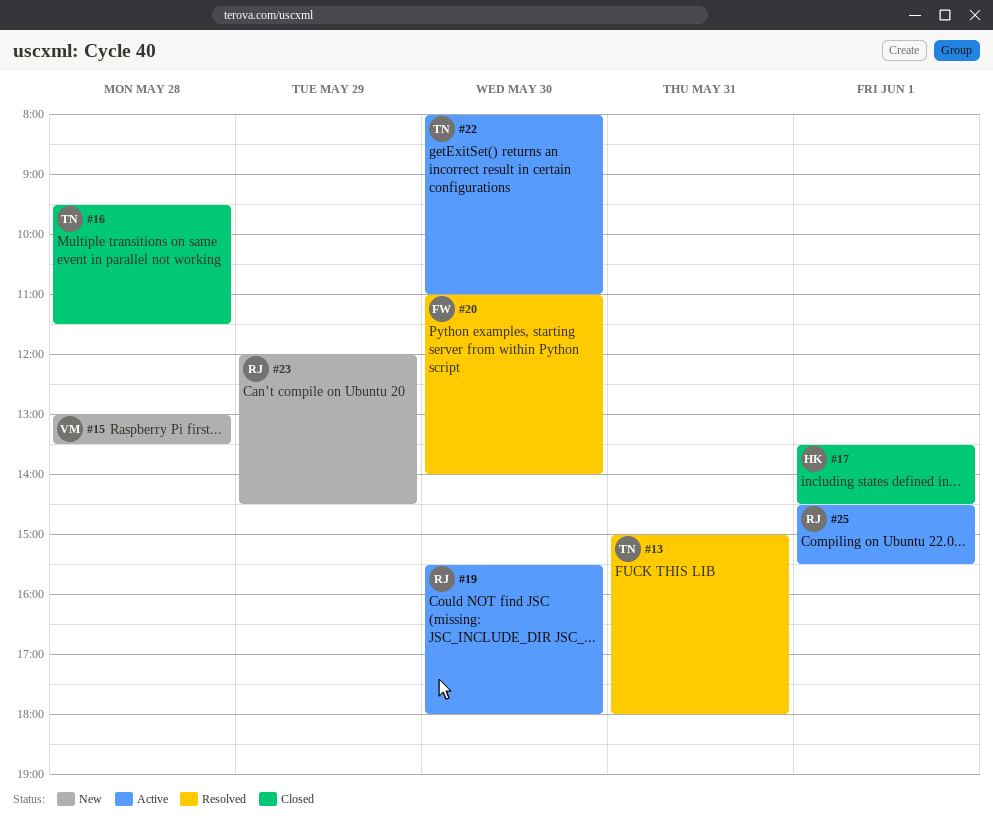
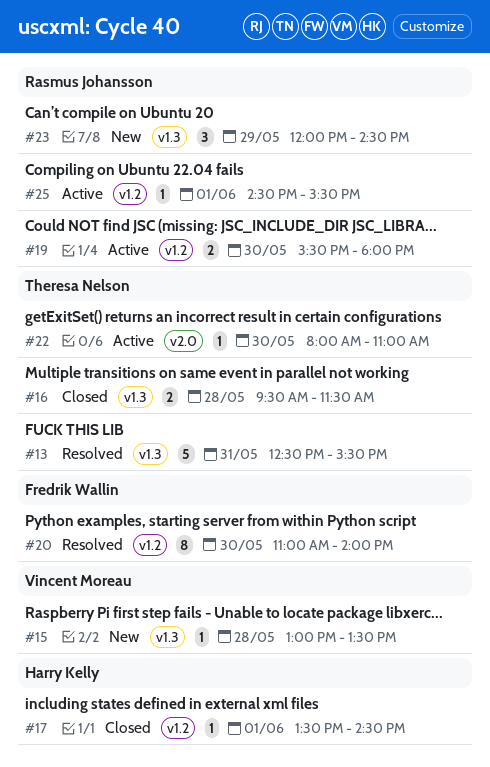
#13, begins: 15:00 -> 12:30
#13, ends: 18:00 -> 15:30

